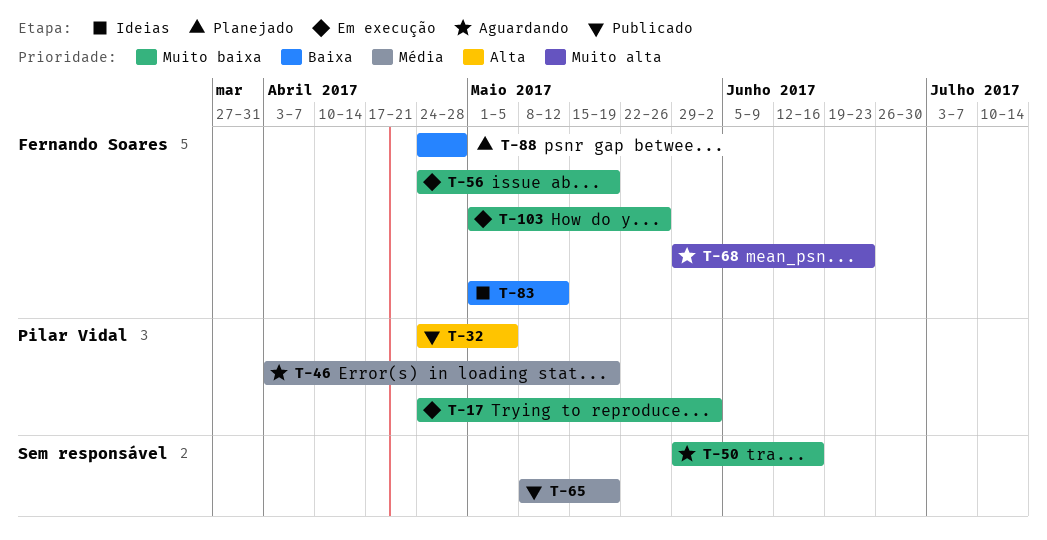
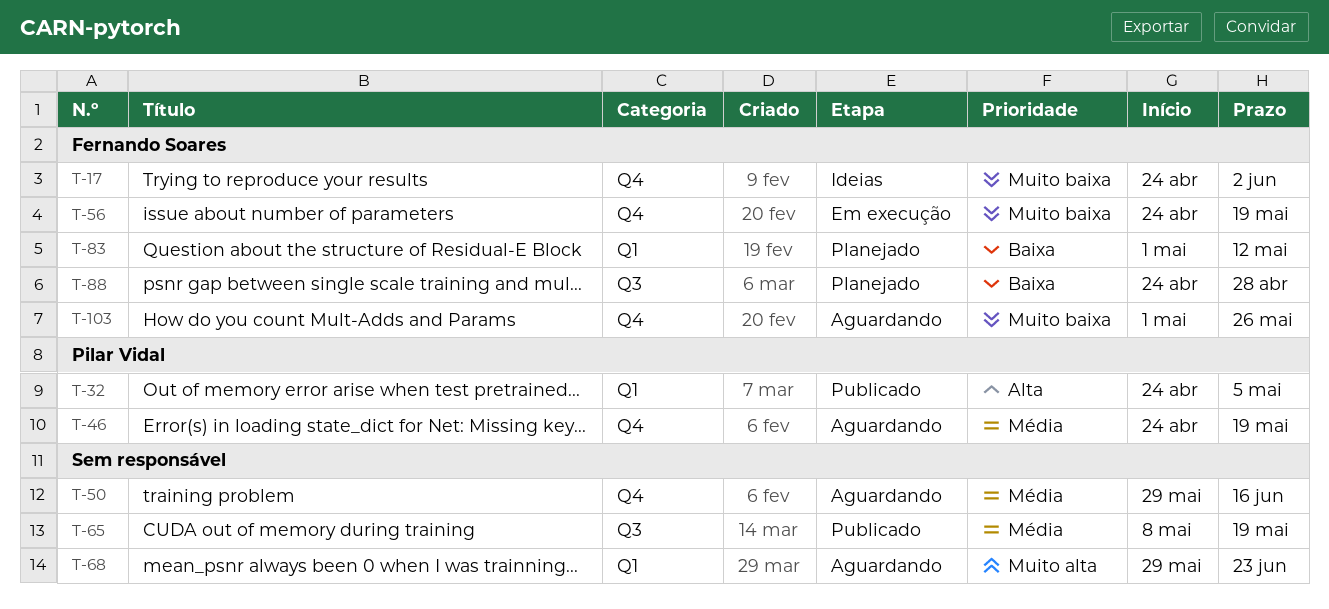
T-17, status: Em execução -> Ideias
T-17, owner: Pilar Vidal -> Fernando Soares
T-46, start: Apr 3 -> Apr 24
T-50, priority: Muito baixa -> Média
T-68, owner: Fernando Soares -> none
T-83, status: Ideias -> Planejado
T-103, status: Em execução -> Aguardando

